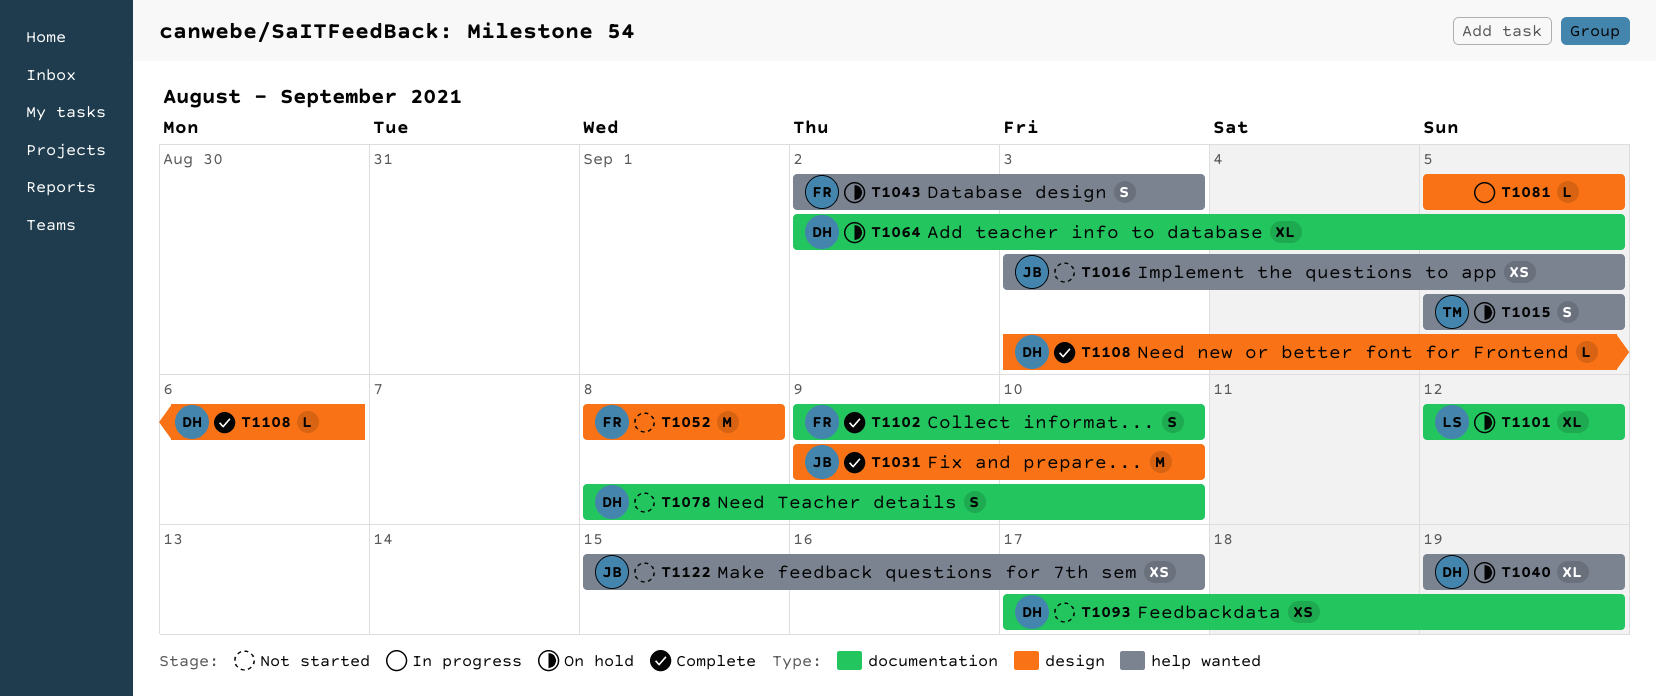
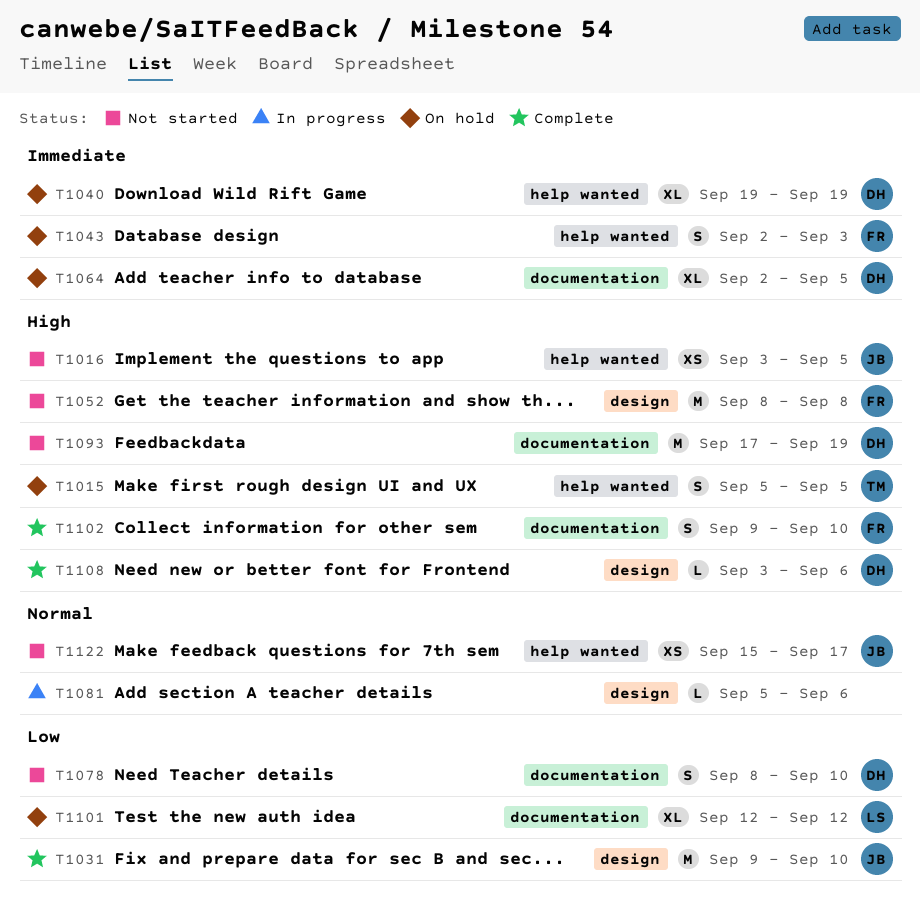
T1081, due: Sep 5 -> Sep 6
T1093, estimate: XS -> M

